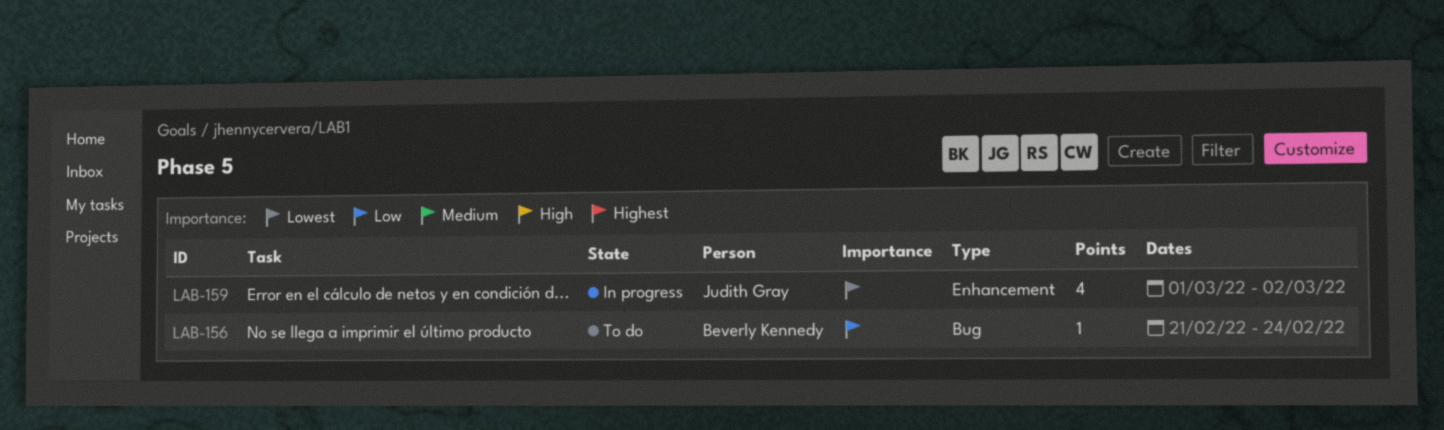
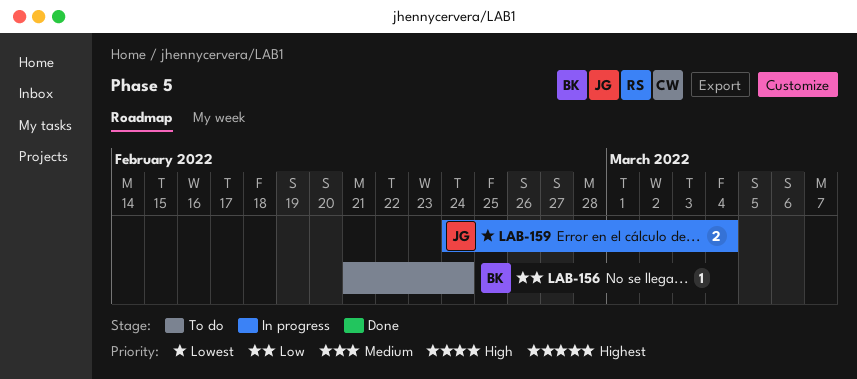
LAB-159, estimate: 4 -> 2
LAB-159, start: Mar 1 -> Feb 24
LAB-159, due: Mar 2 -> Mar 4

